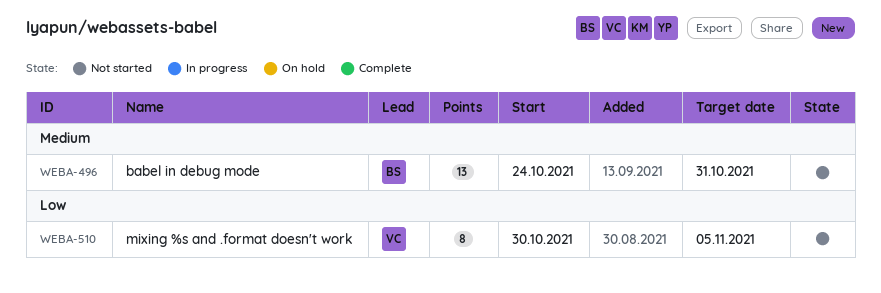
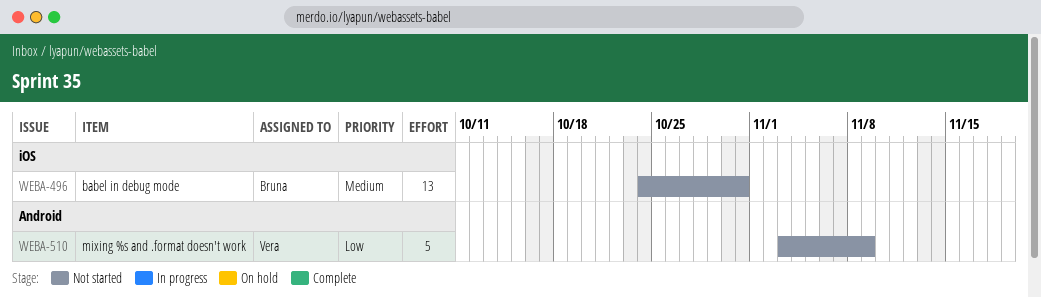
WEBA-510, estimate: 8 -> 5
WEBA-510, start: Oct 30 -> Nov 3
WEBA-510, due: Nov 5 -> Nov 9

